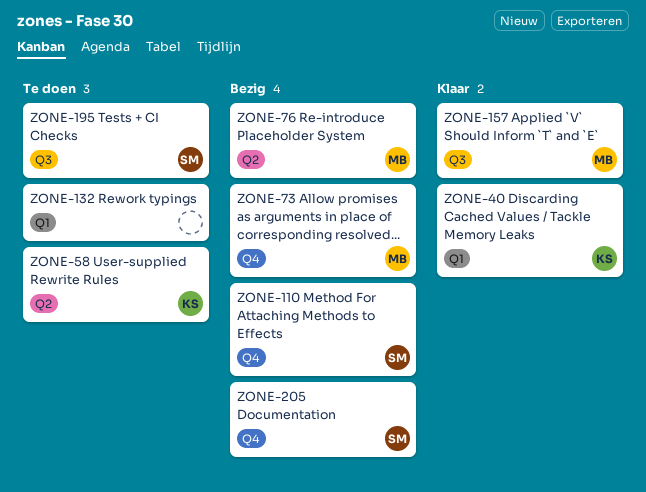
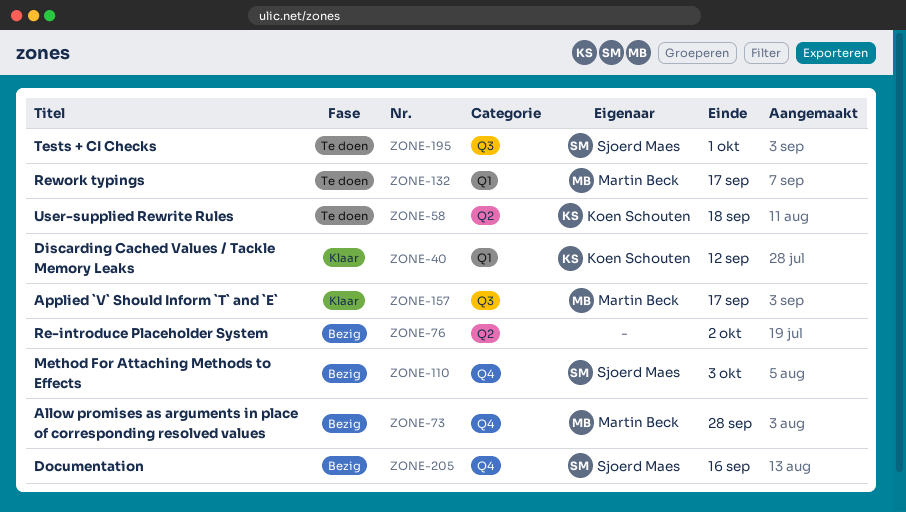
ZONE-76, owner: Martin Beck -> none
ZONE-132, owner: none -> Martin Beck

